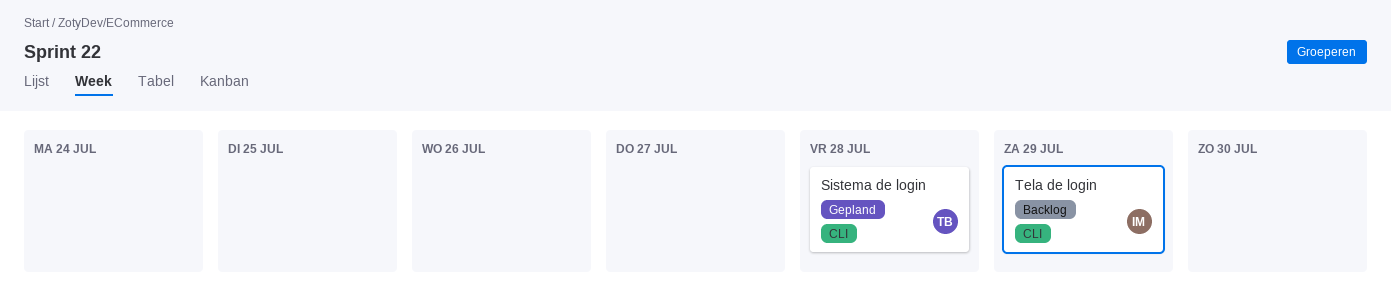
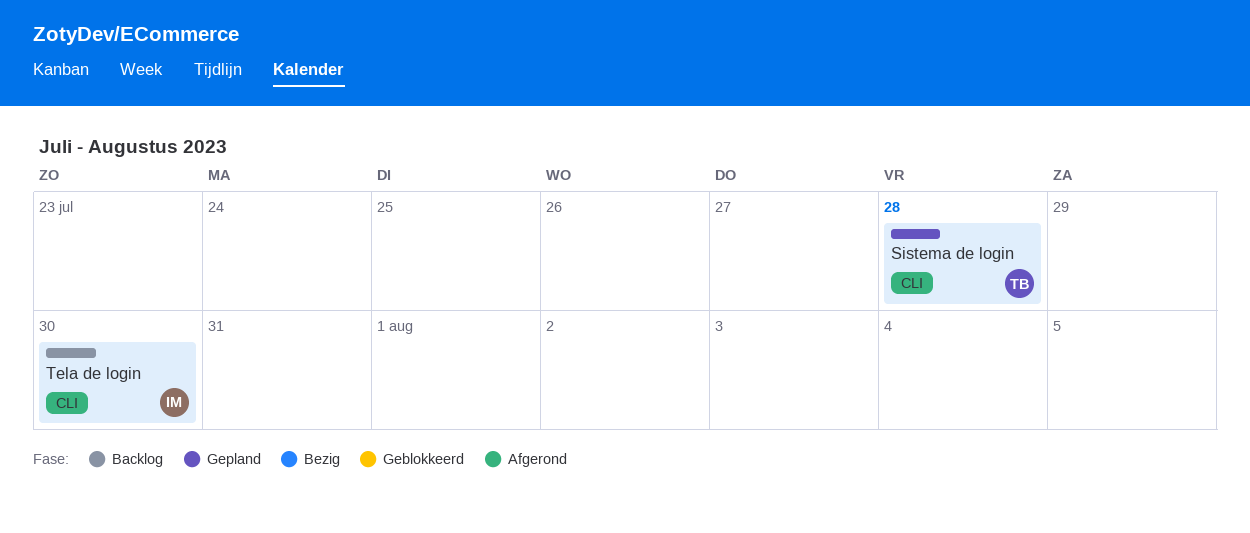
Tela de login, due: Jul 29 -> Jul 30

